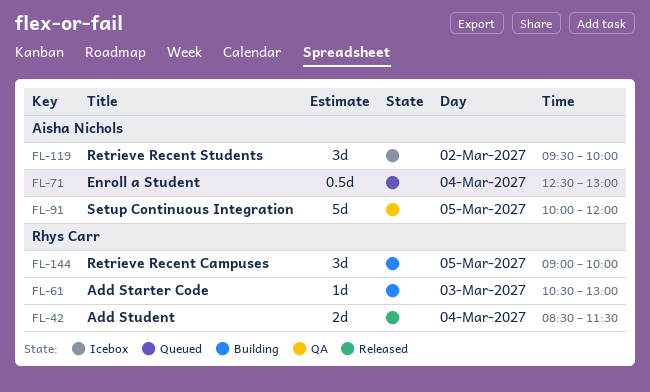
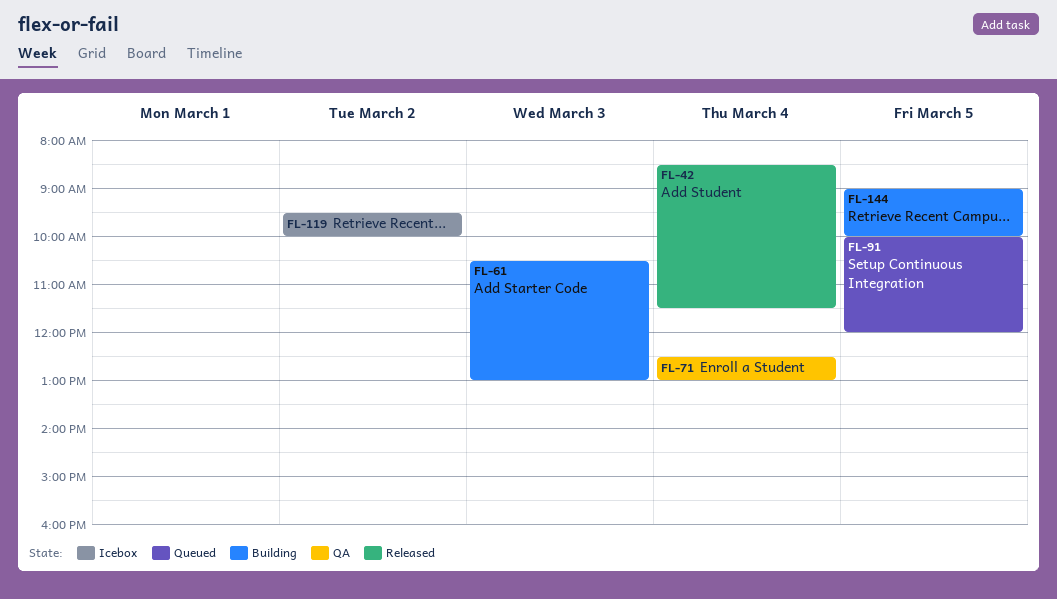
FL-71, status: Queued -> QA
FL-91, status: QA -> Queued

